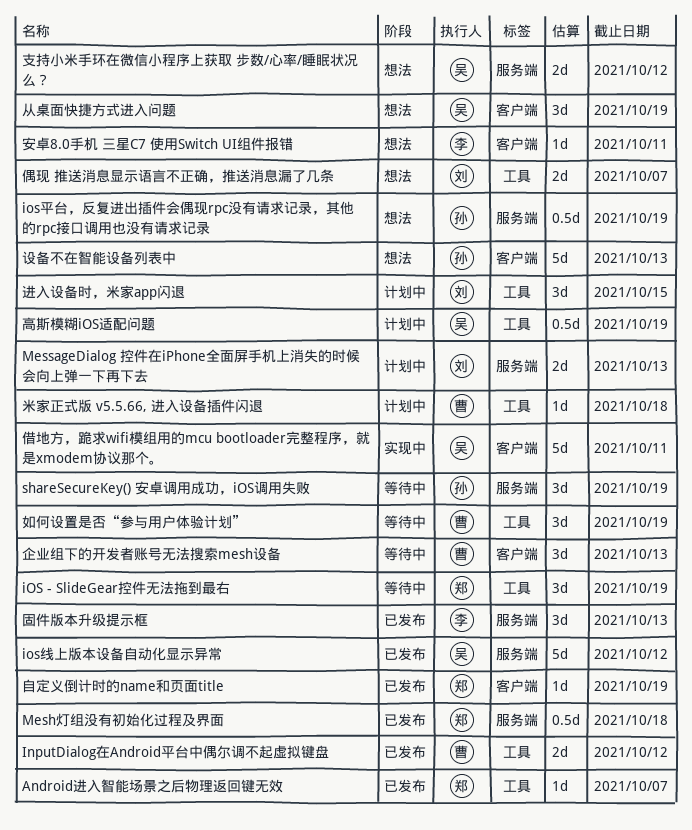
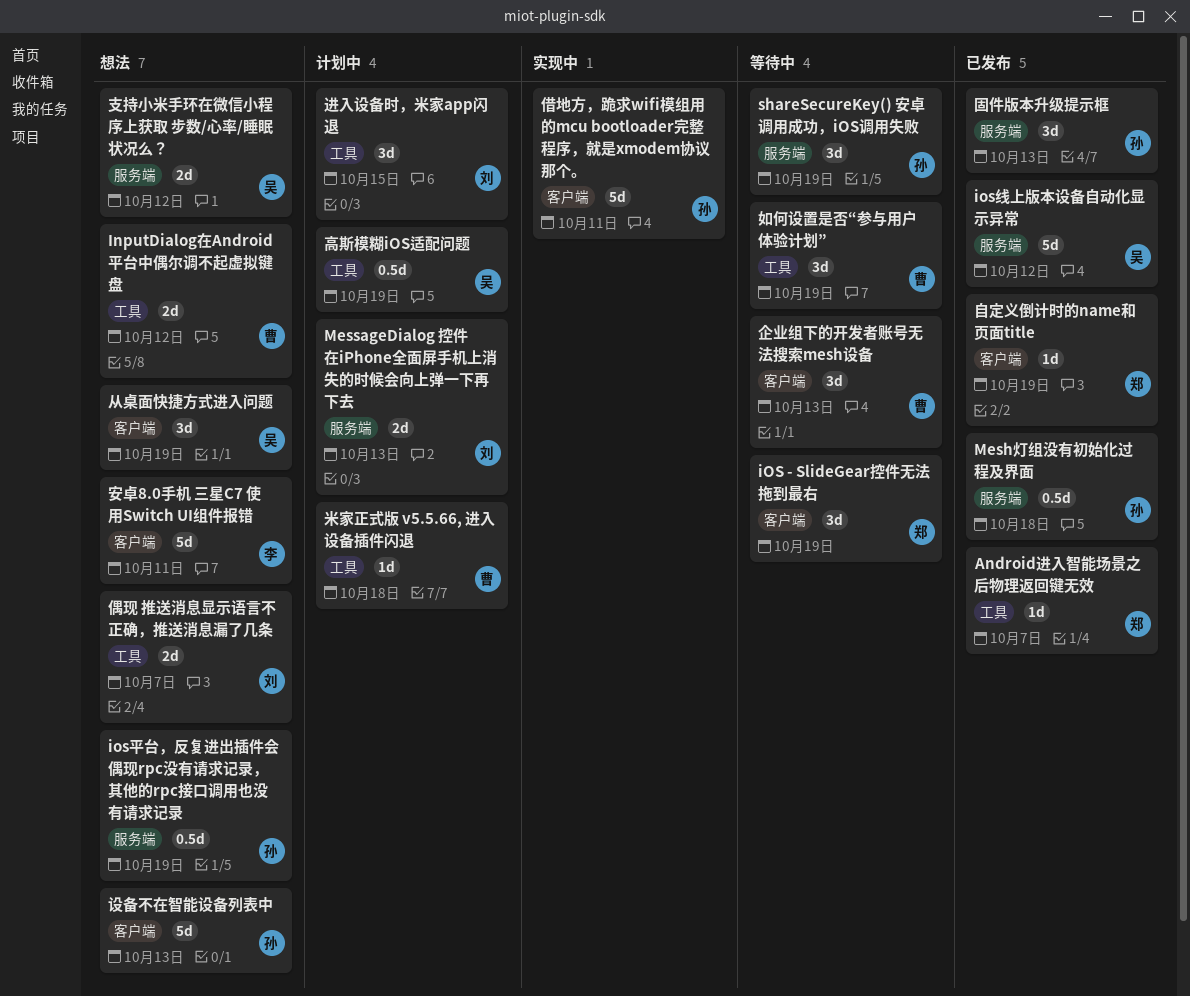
InputDialog在Android平台中偶尔调不起虚拟键盘, status: 已发布 -> 想法
iOS - SlideGear控件无法拖到最右, label: 工具 -> 客户端
Mesh灯组没有初始化过程及界面, owner: 郑 -> 孙
借地方，跪求wifi模组用的mcu bootloader完整程序，就是xmodem协议那个。, owner: 吴 -> 孙
固件版本升级提示框, owner: 李 -> 孙
安卓8.0手机 三星C7 使用Switch UI组件报错, estimate: 1d -> 5d

